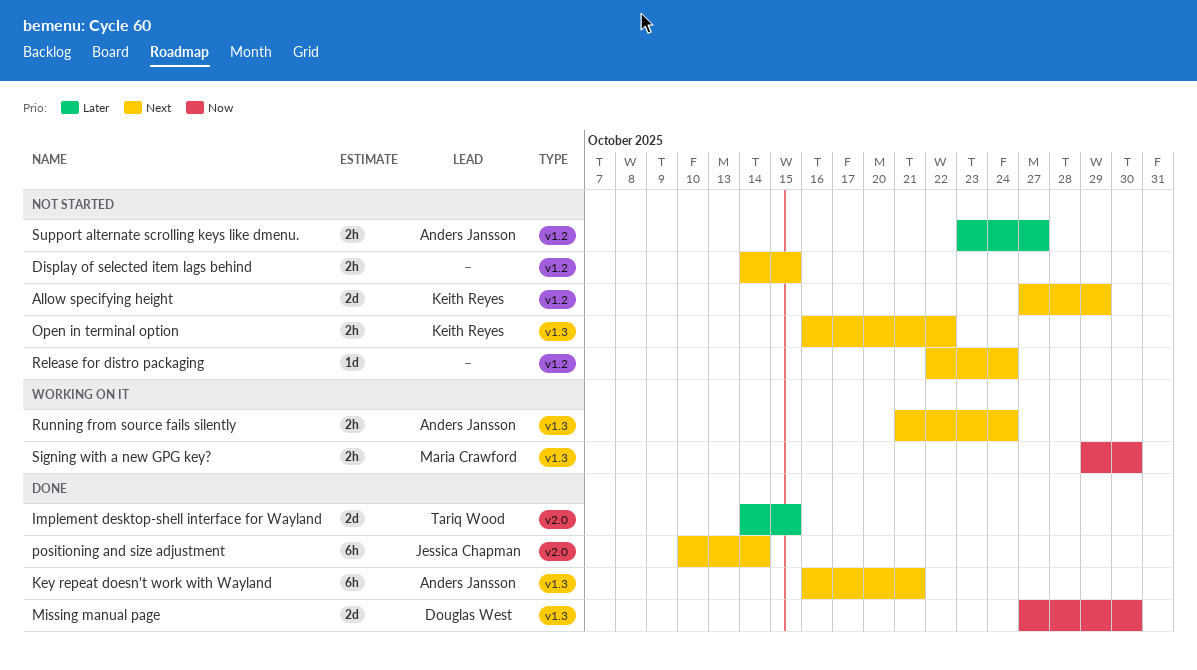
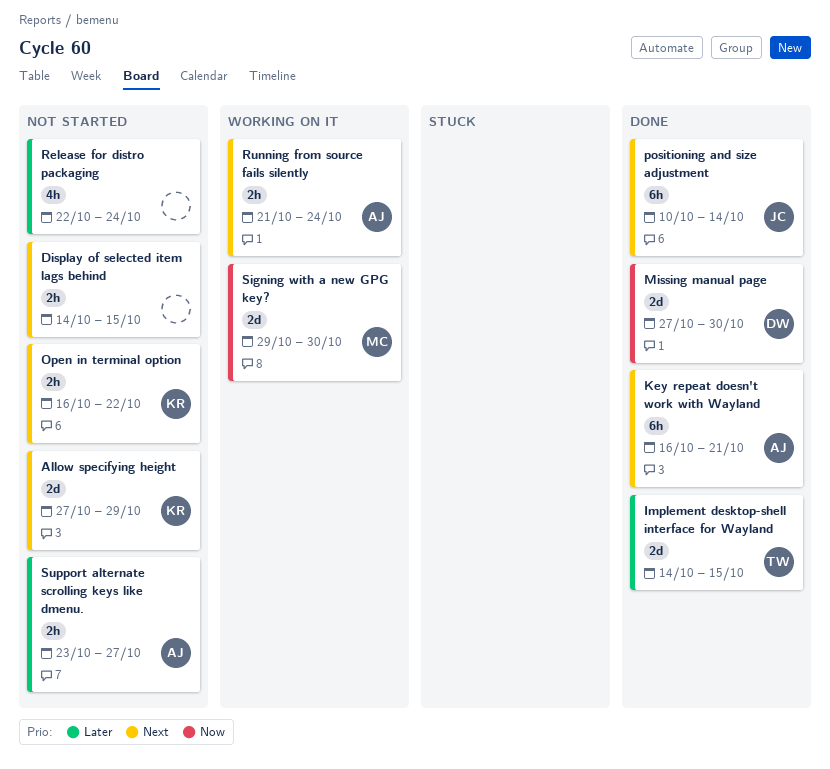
Release for distro packaging, priority: Next -> Later
Release for distro packaging, estimate: 1d -> 4h
Signing with a new GPG key?, estimate: 2h -> 2d

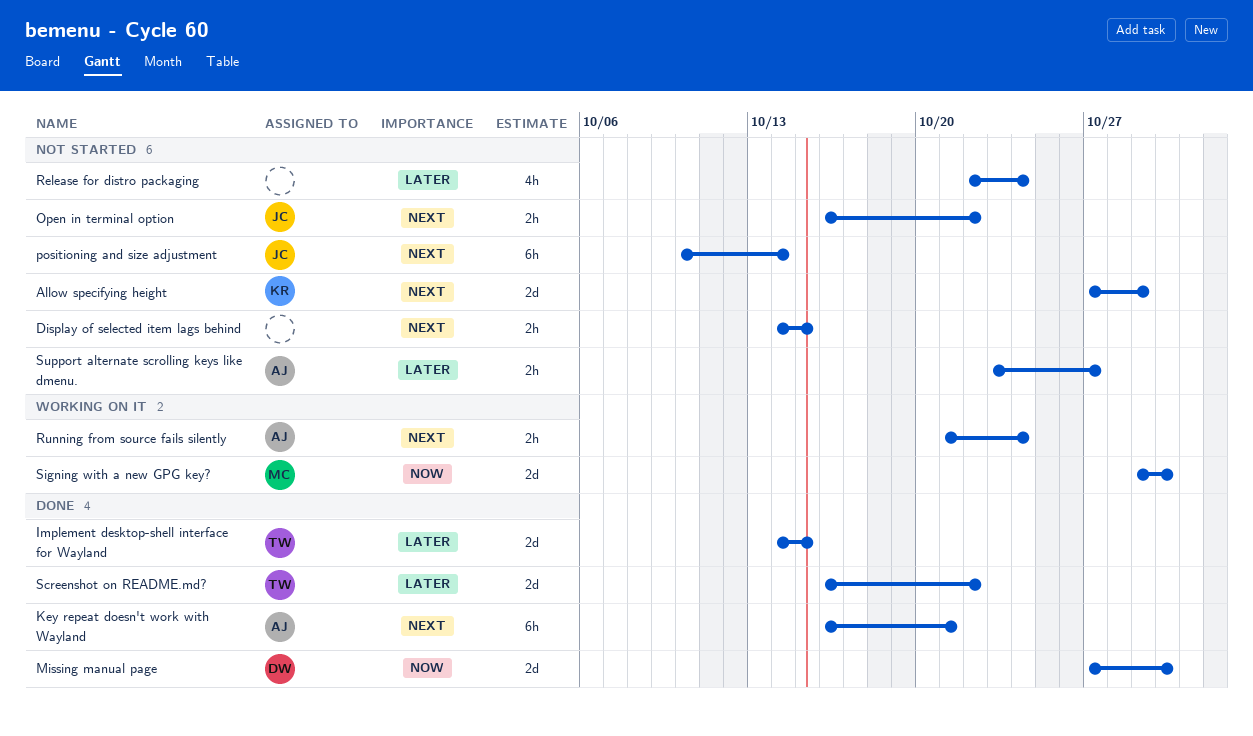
Open in terminal option, owner: KR -> JC
positioning and size adjustment, status: Done -> Not started
Screenshot on README.md?: none -> present

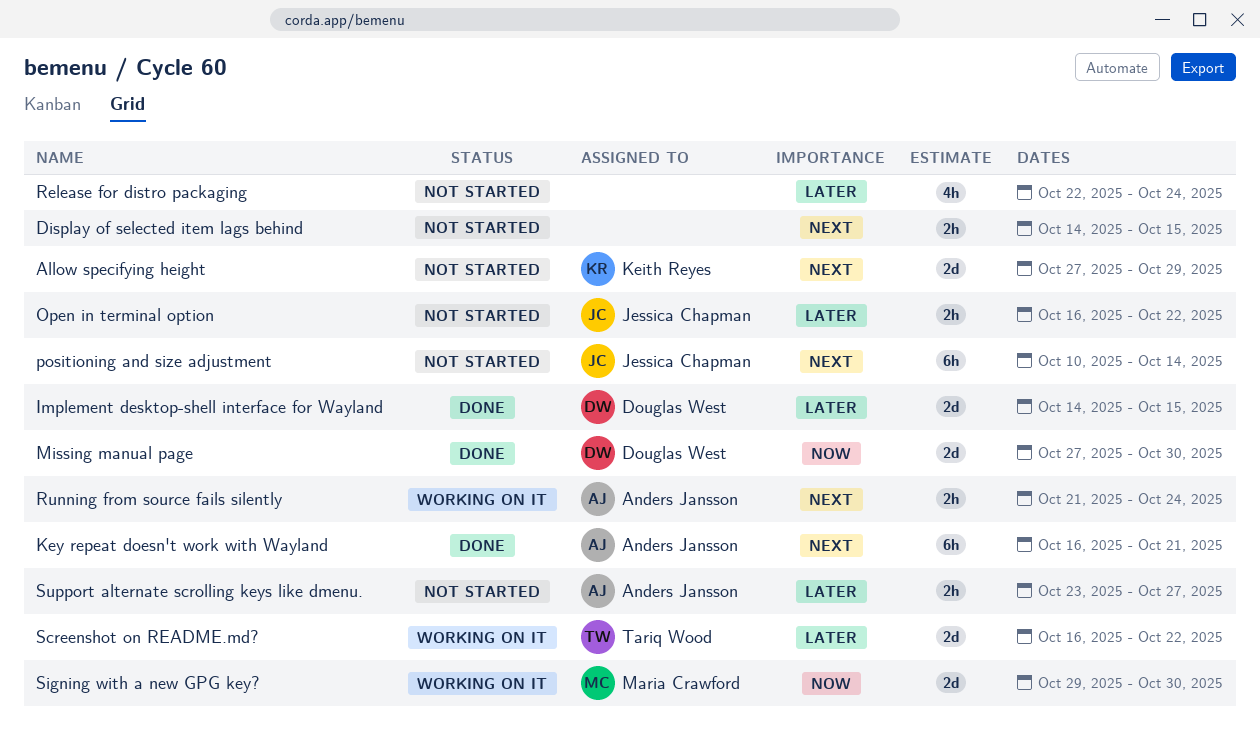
Implement desktop-shell interface for Wayland, owner: Tariq Wood -> Douglas West
Open in terminal option, priority: Next -> Later
Screenshot on README.md?, status: Done -> Working on it

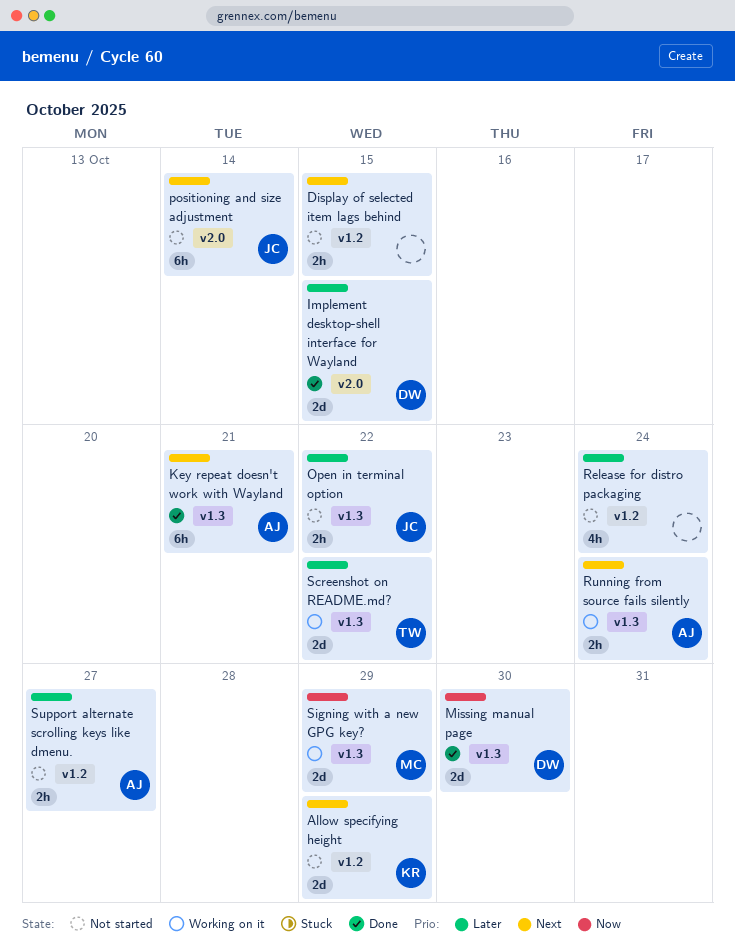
Signing with a new GPG key?, due: Oct 30 -> Oct 29

